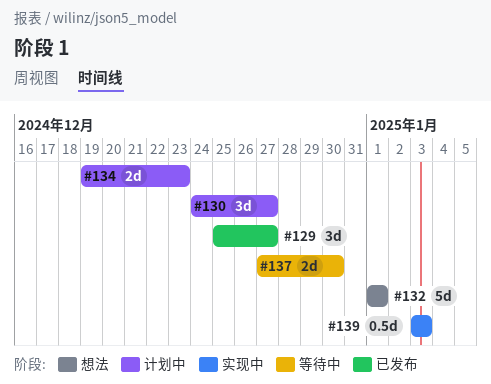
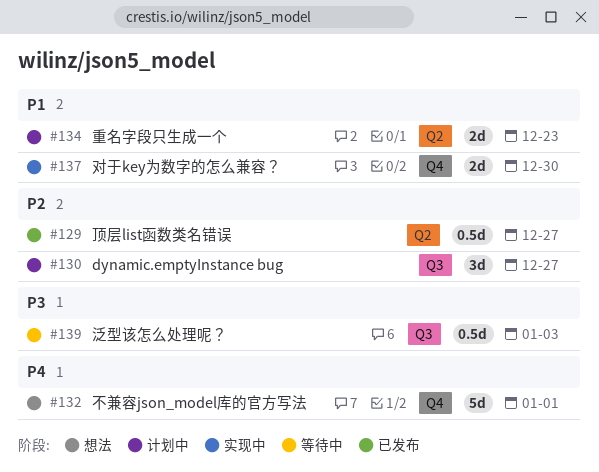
#129, estimate: 3d -> 0.5d
#137, status: 等待中 -> 实现中
#139, status: 实现中 -> 等待中

